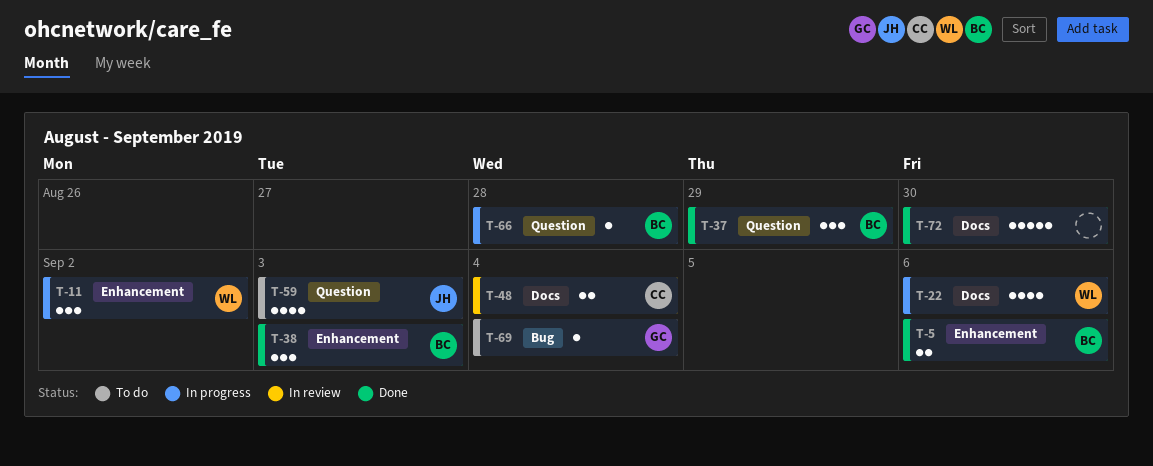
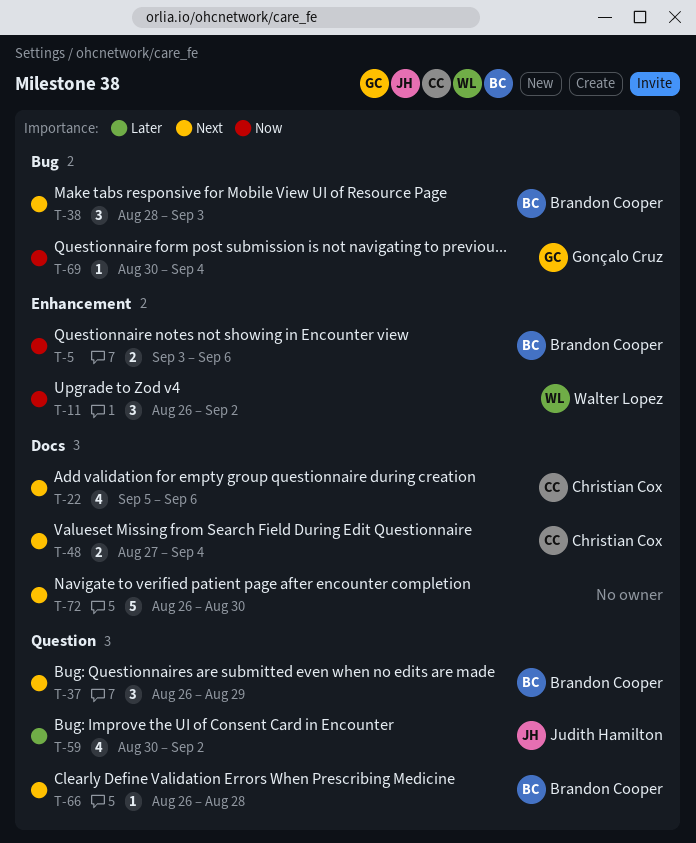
T-22, owner: Walter Lopez -> Christian Cox
T-38, label: Enhancement -> Bug
T-59, due: Sep 3 -> Sep 2

